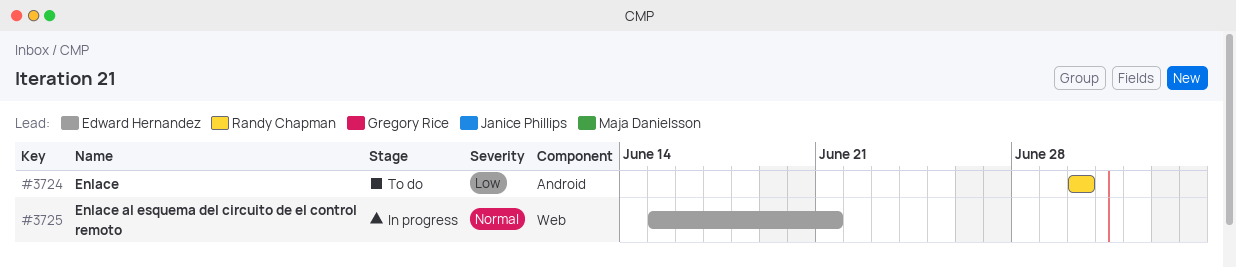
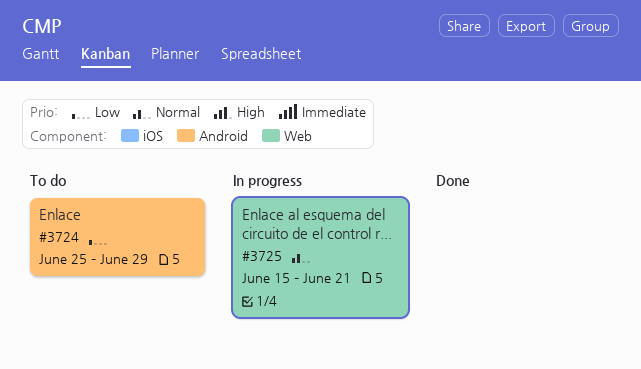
#3724, start: Jun 30 -> Jun 25
#3724, due: Jun 30 -> Jun 29

